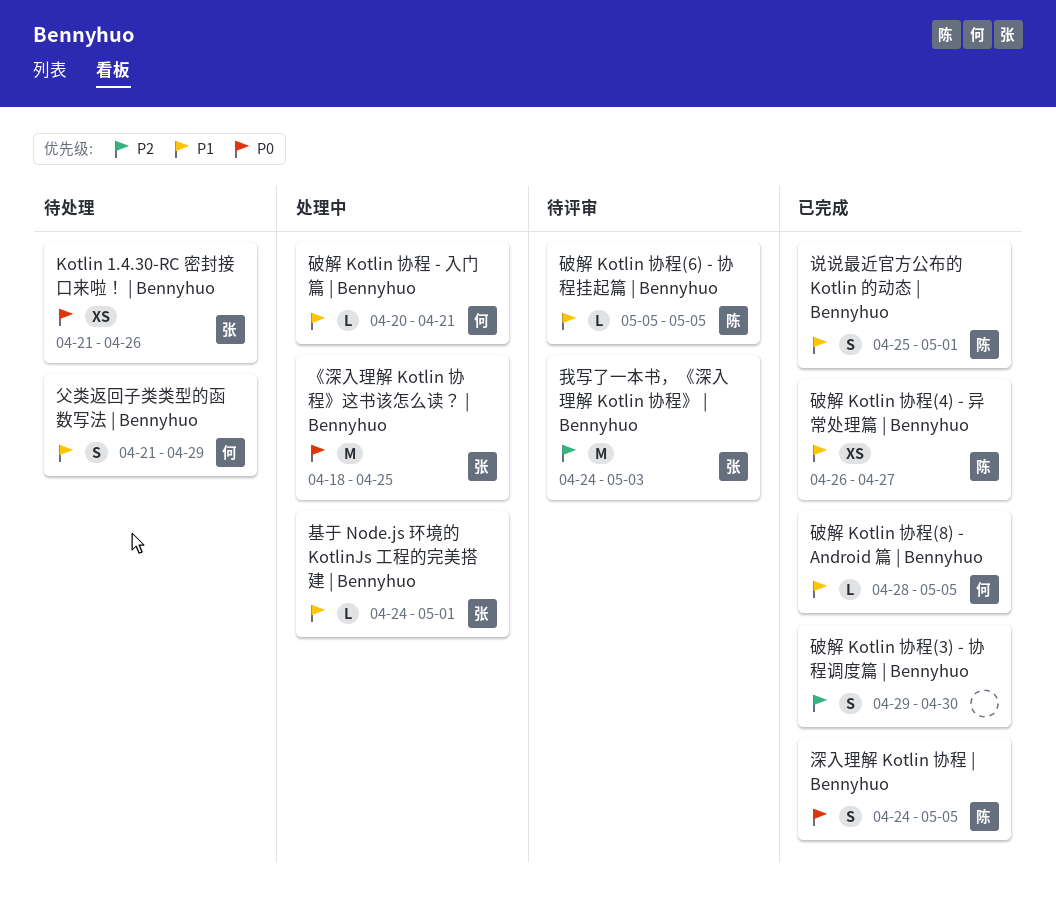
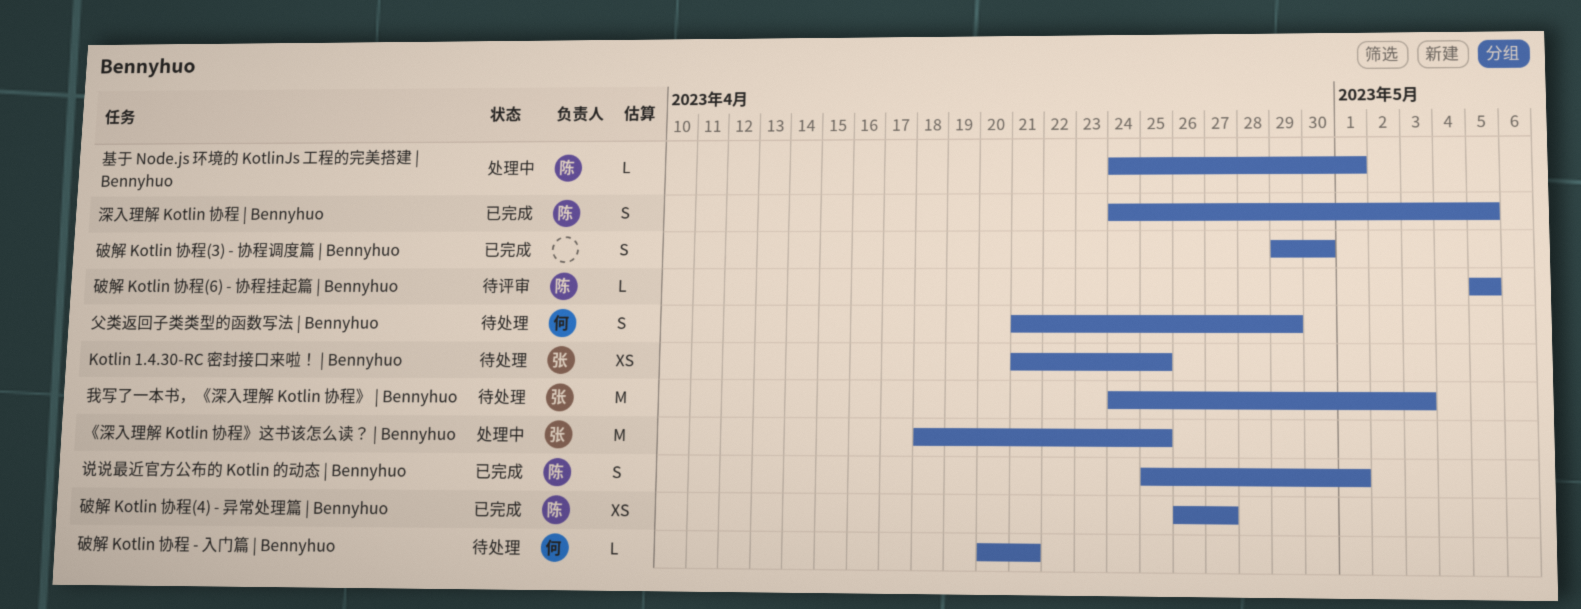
Kotlin 1.4.30-RC 密封接口来啦！ | Bennyhuo, due: Apr 26 -> Apr 25
基于 Node.js 环境的 KotlinJs 工程的完美搭建 | Bennyhuo, owner: 张 -> 陈
我写了一本书，《深入理解 Kotlin 协程》 | Bennyhuo, status: 待评审 -> 待处理
破解 Kotlin 协程 - 入门篇 | Bennyhuo, status: 处理中 -> 待处理
破解 Kotlin 协程(8) - Android 篇 | Bennyhuo: present -> none

